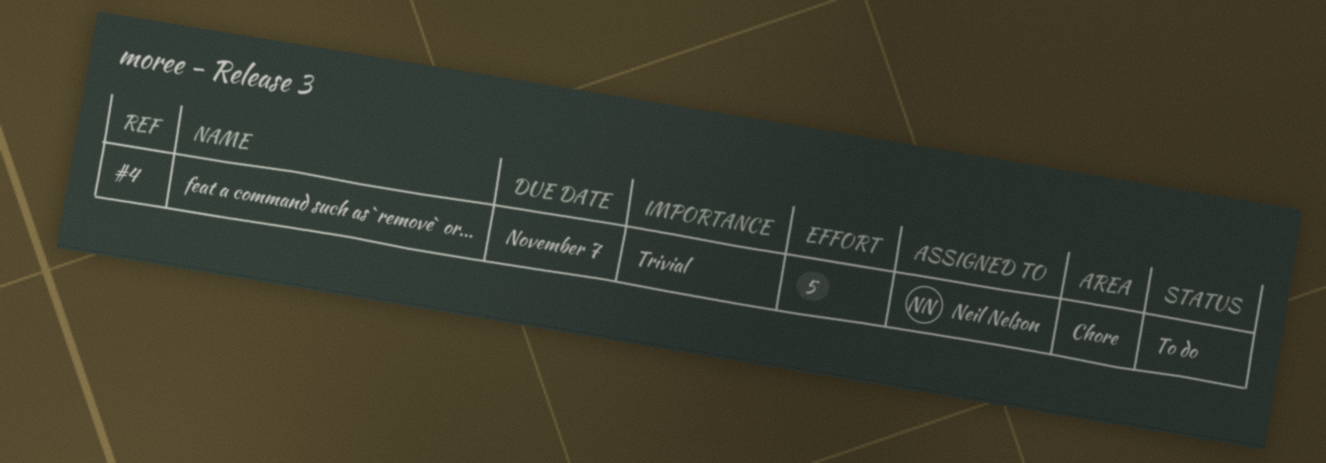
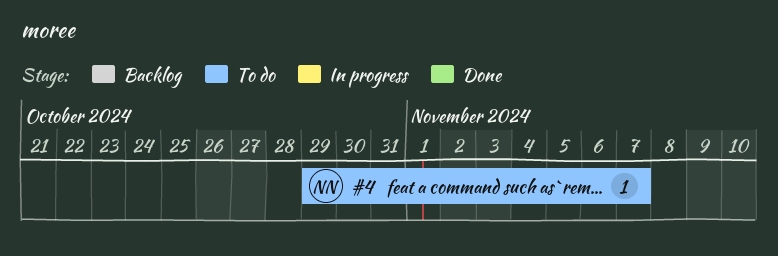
#4, estimate: 5 -> 1

